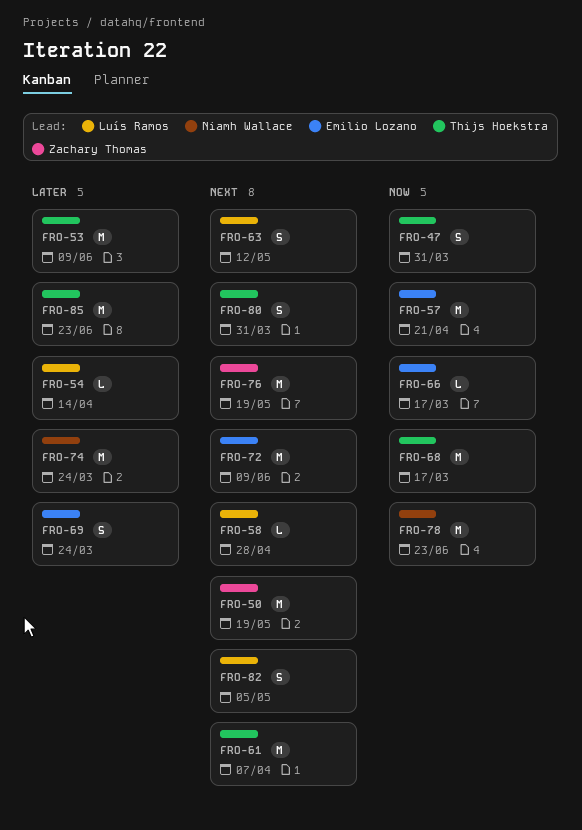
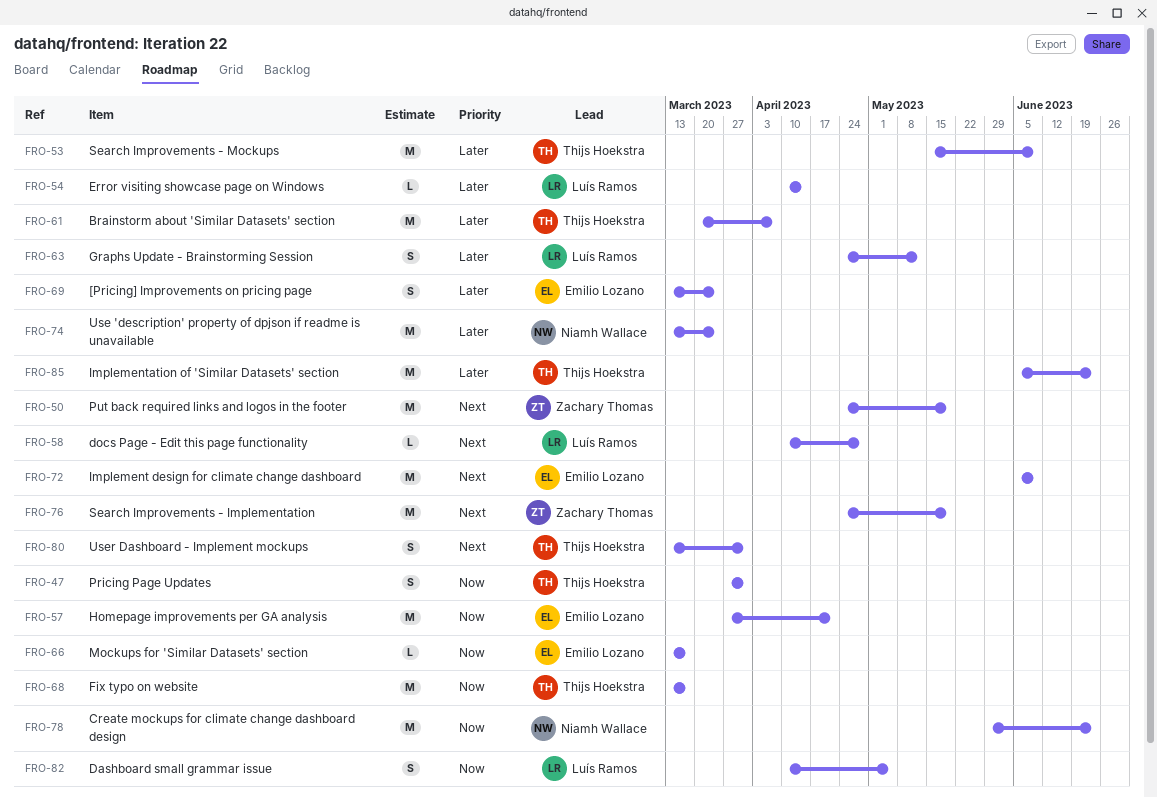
FRO-61, priority: Next -> Later
FRO-63, priority: Next -> Later
FRO-82, priority: Next -> Now

